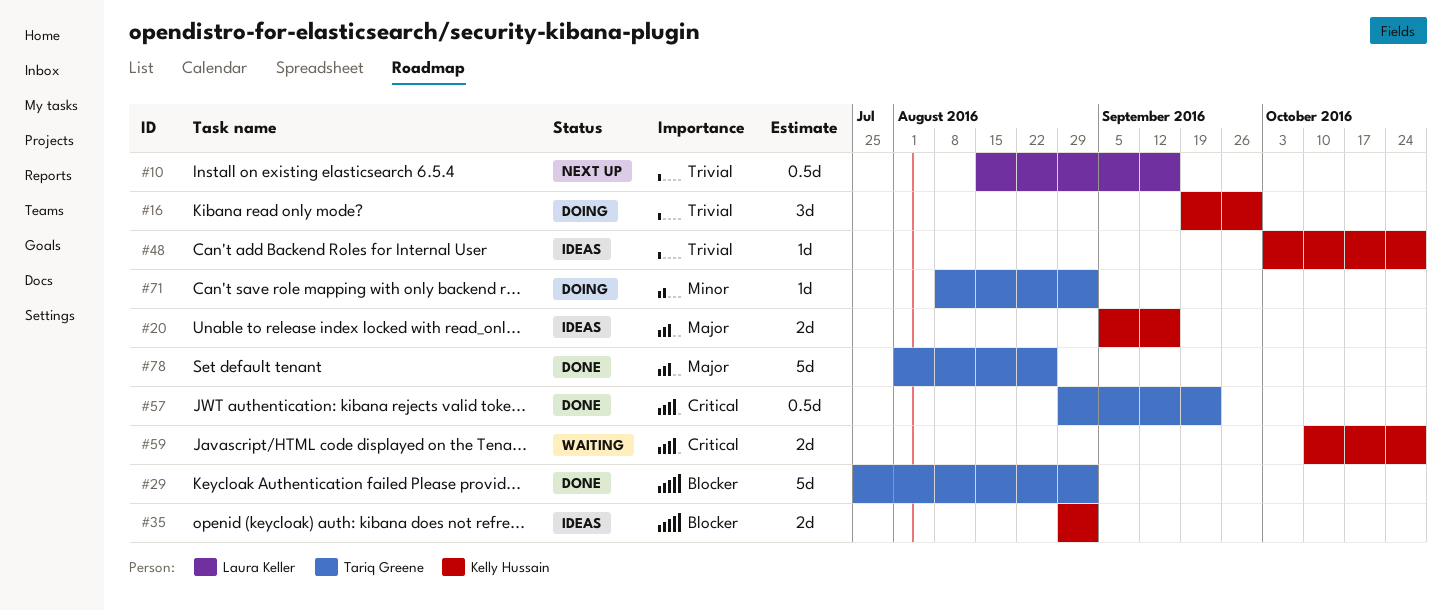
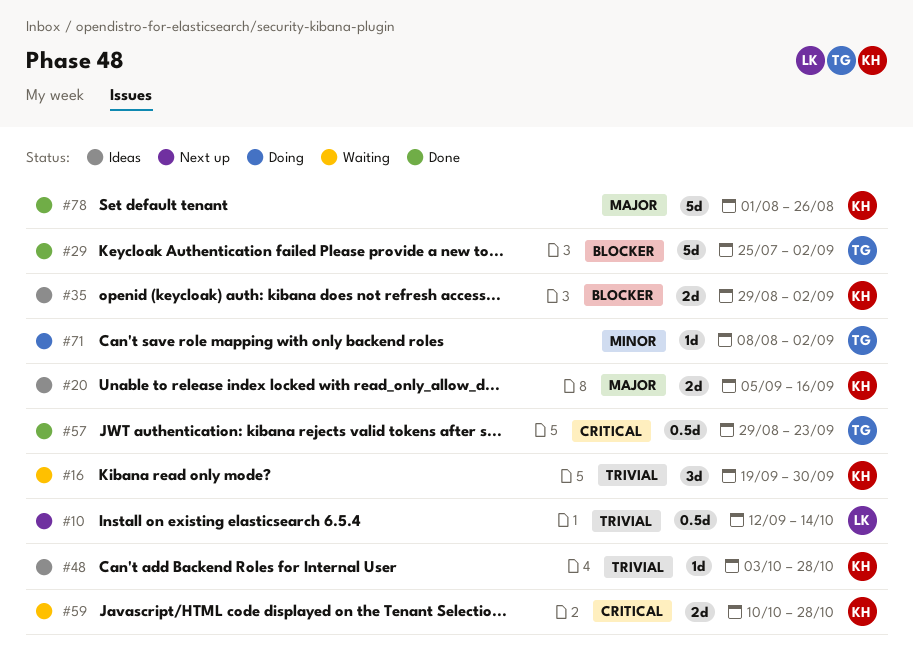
#10, start: Aug 15 -> Sep 12
#10, due: Sep 16 -> Oct 14
#16, status: Doing -> Waiting
#78, owner: Tariq Greene -> Kelly Hussain

